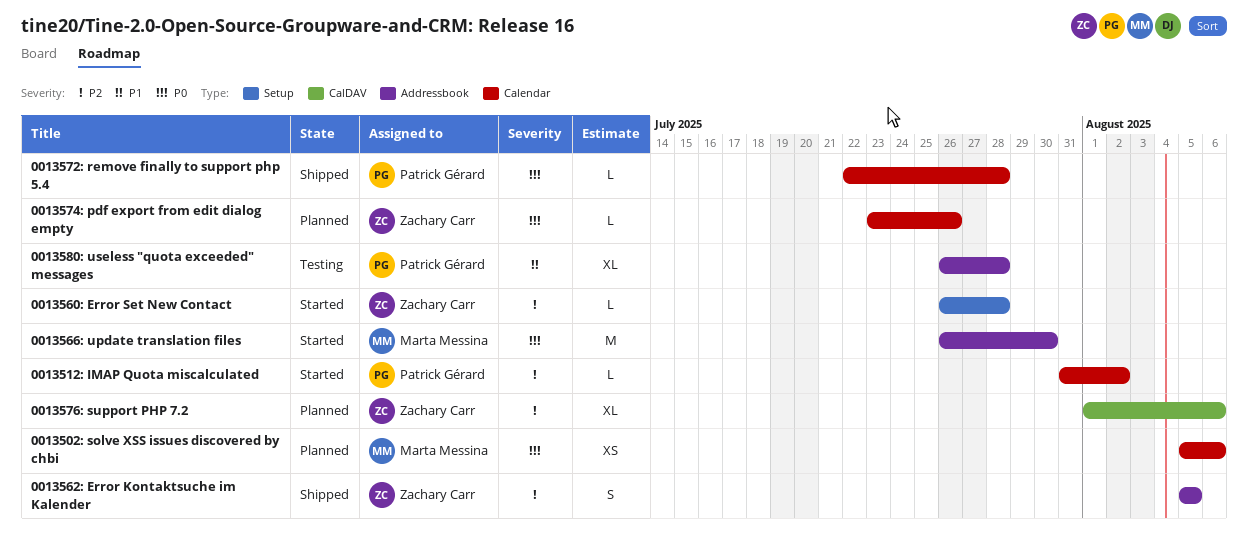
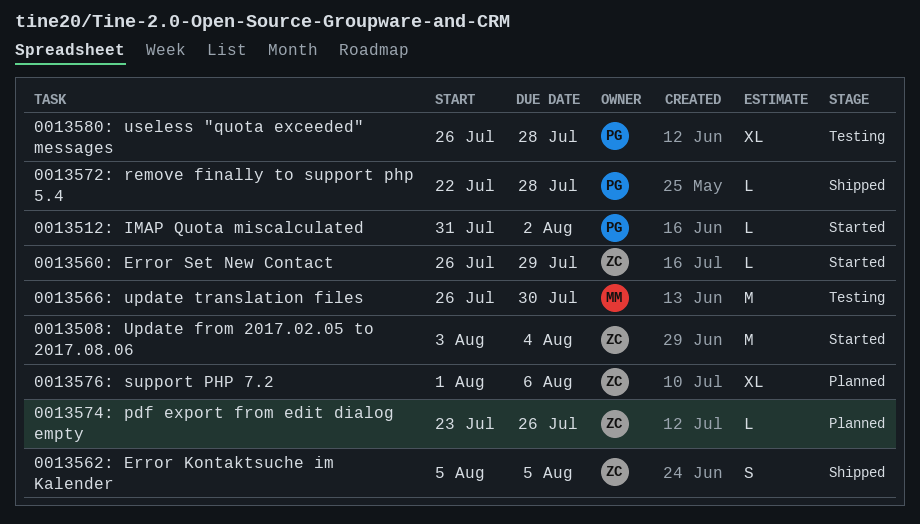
0013502: solve XSS issues discovered by chbi: present -> none
0013508: Update from 2017.02.05 to 2017.08.06: none -> present
0013560: Error Set New Contact, due: Jul 28 -> Jul 29
0013566: update translation files, status: Started -> Testing

